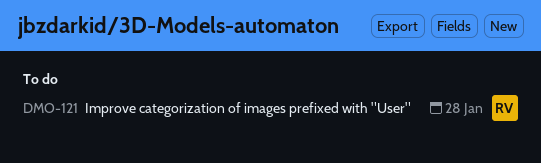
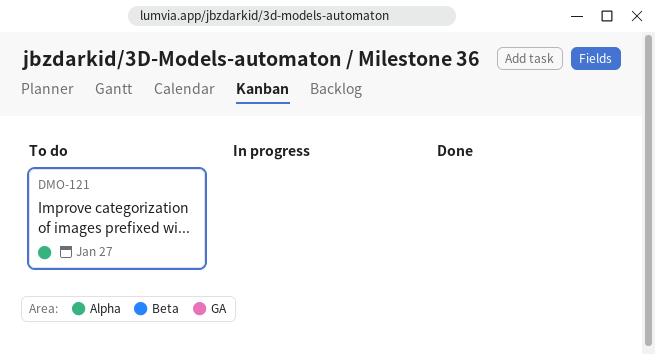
DMO-121, due: Jan 28 -> Jan 27

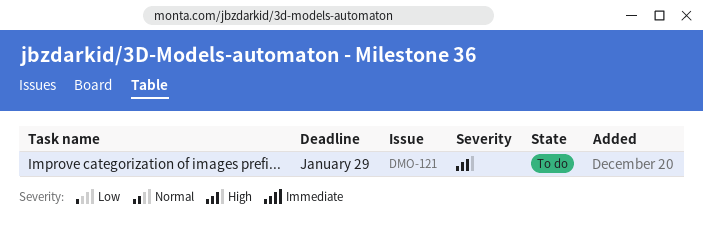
DMO-121, due: Jan 27 -> Jan 29

